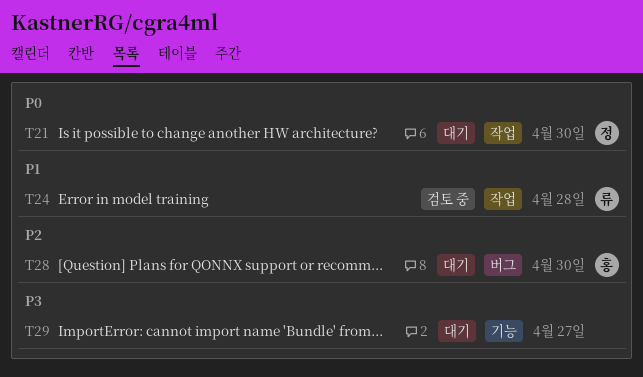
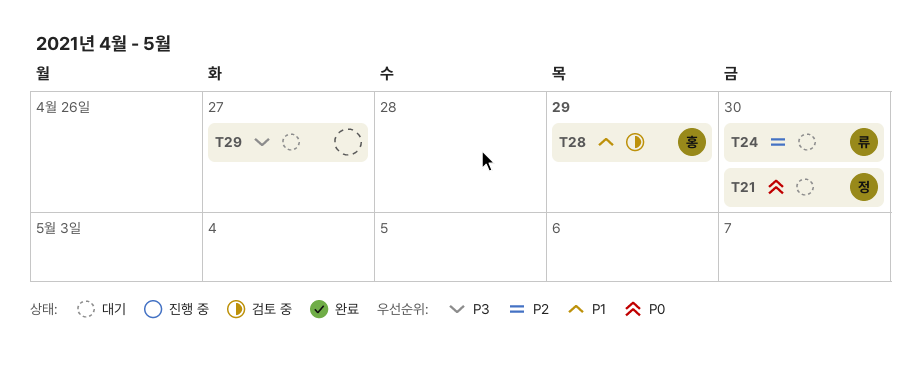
T24, status: 검토 중 -> 대기
T24, priority: P1 -> P2
T24, due: Apr 28 -> Apr 30
T28, status: 대기 -> 검토 중
T28, priority: P2 -> P1
T28, due: Apr 30 -> Apr 29

